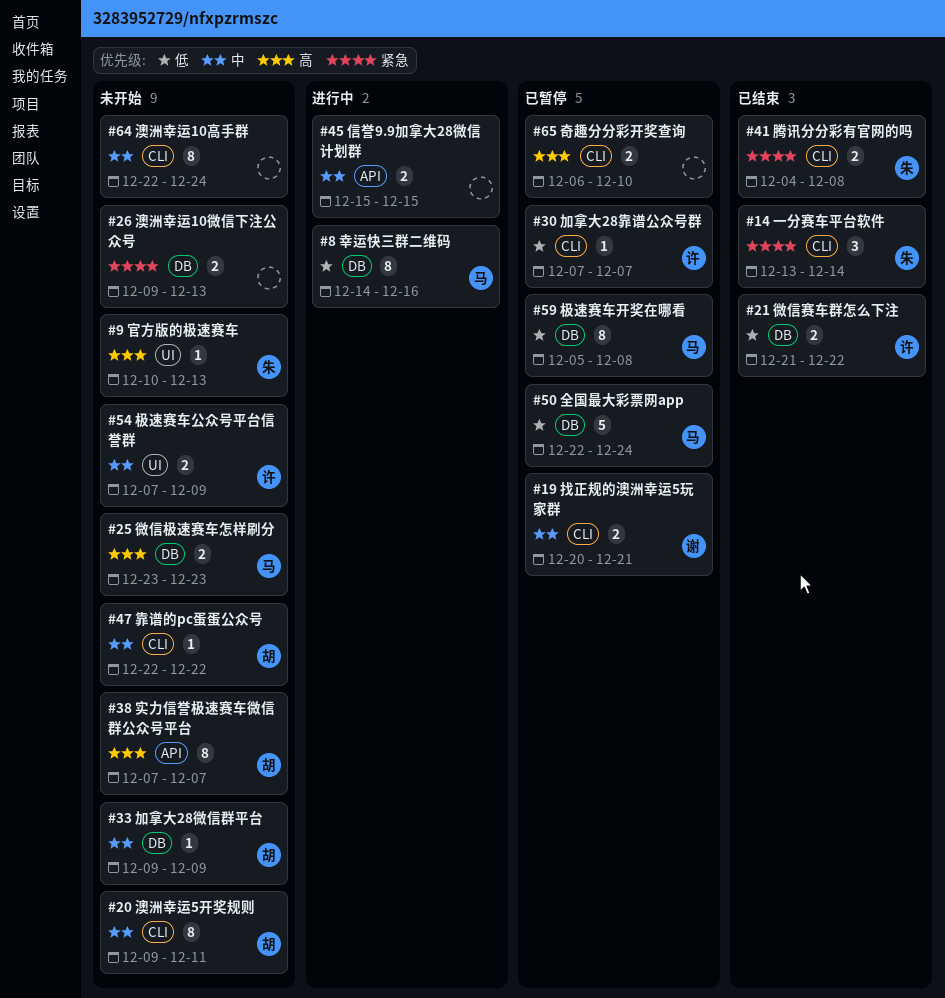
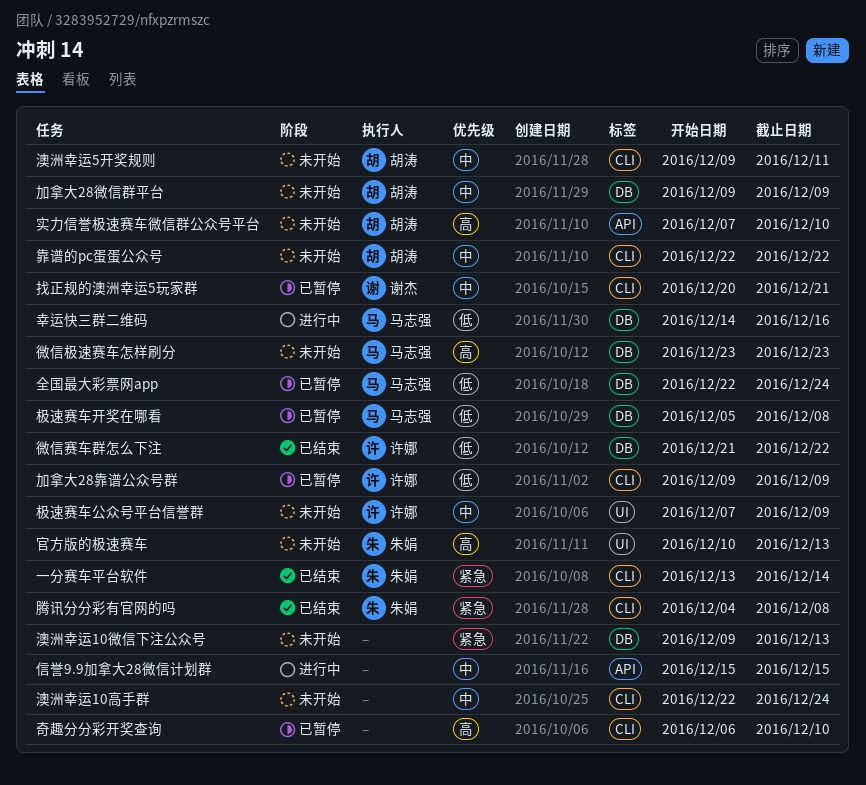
加拿大28靠谱公众号群, start: Dec 7 -> Dec 9
加拿大28靠谱公众号群, due: Dec 7 -> Dec 9
实力信誉极速赛车微信群公众号平台, due: Dec 7 -> Dec 10

